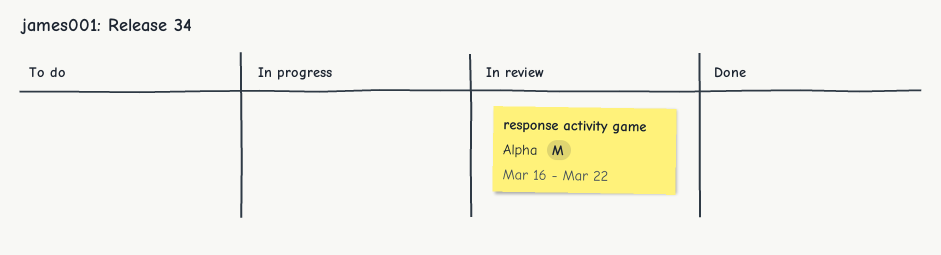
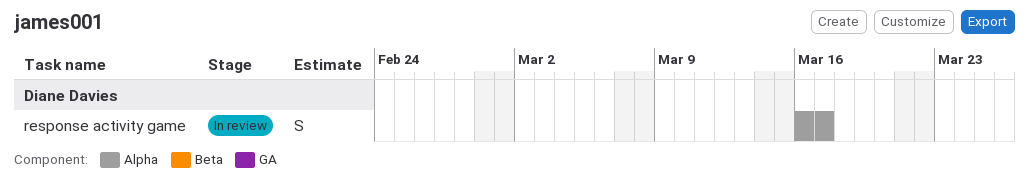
response activity game, estimate: M -> S
response activity game, due: Mar 22 -> Mar 17

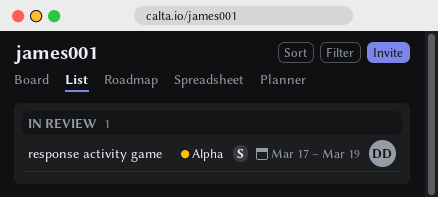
response activity game, start: Mar 16 -> Mar 17
response activity game, due: Mar 17 -> Mar 19

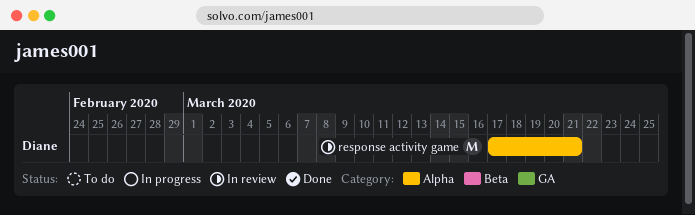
response activity game, estimate: S -> M
response activity game, due: Mar 19 -> Mar 21

